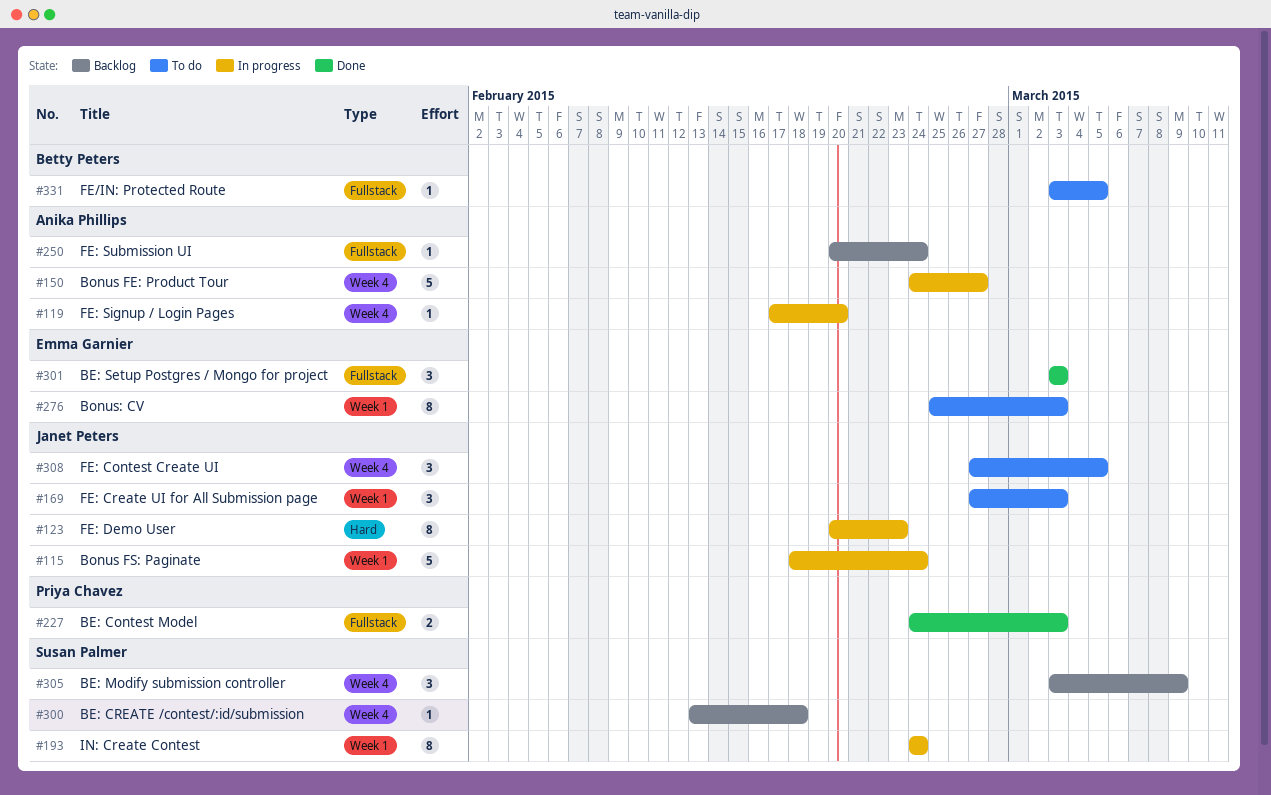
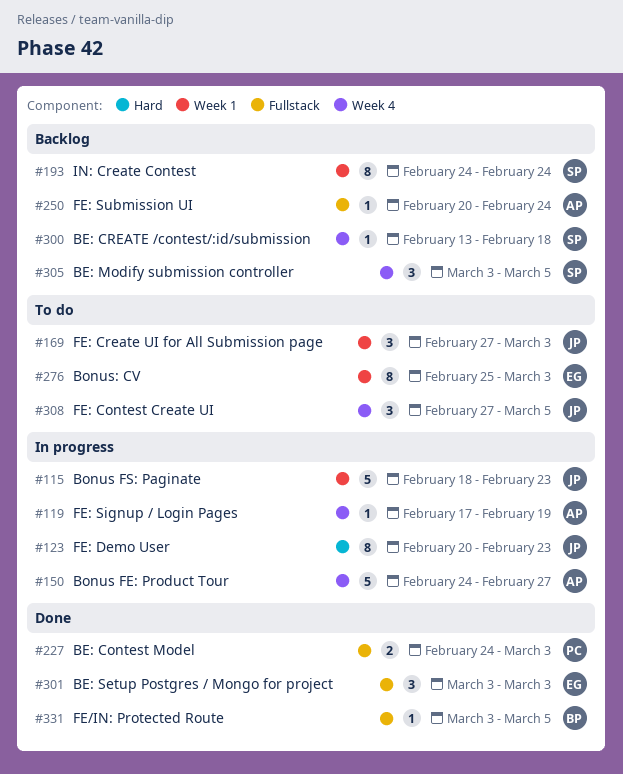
#115, due: Feb 24 -> Feb 23
#119, due: Feb 20 -> Feb 19
#193, status: In progress -> Backlog
#305, due: Mar 9 -> Mar 5
#331, status: To do -> Done

